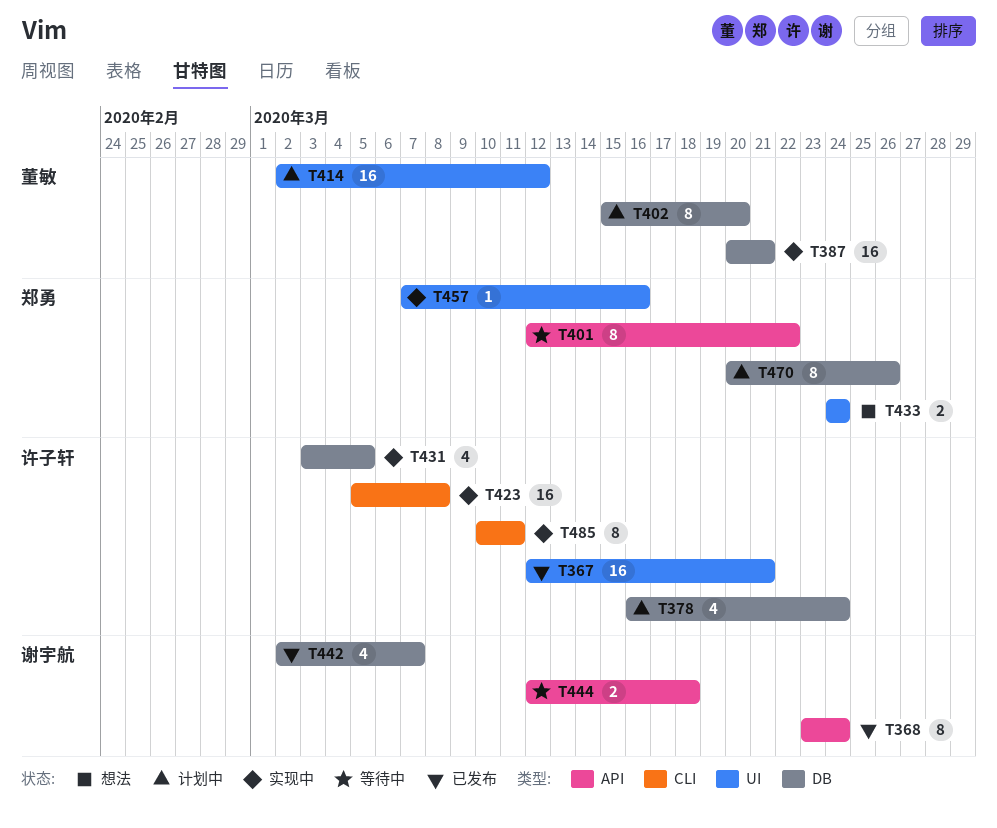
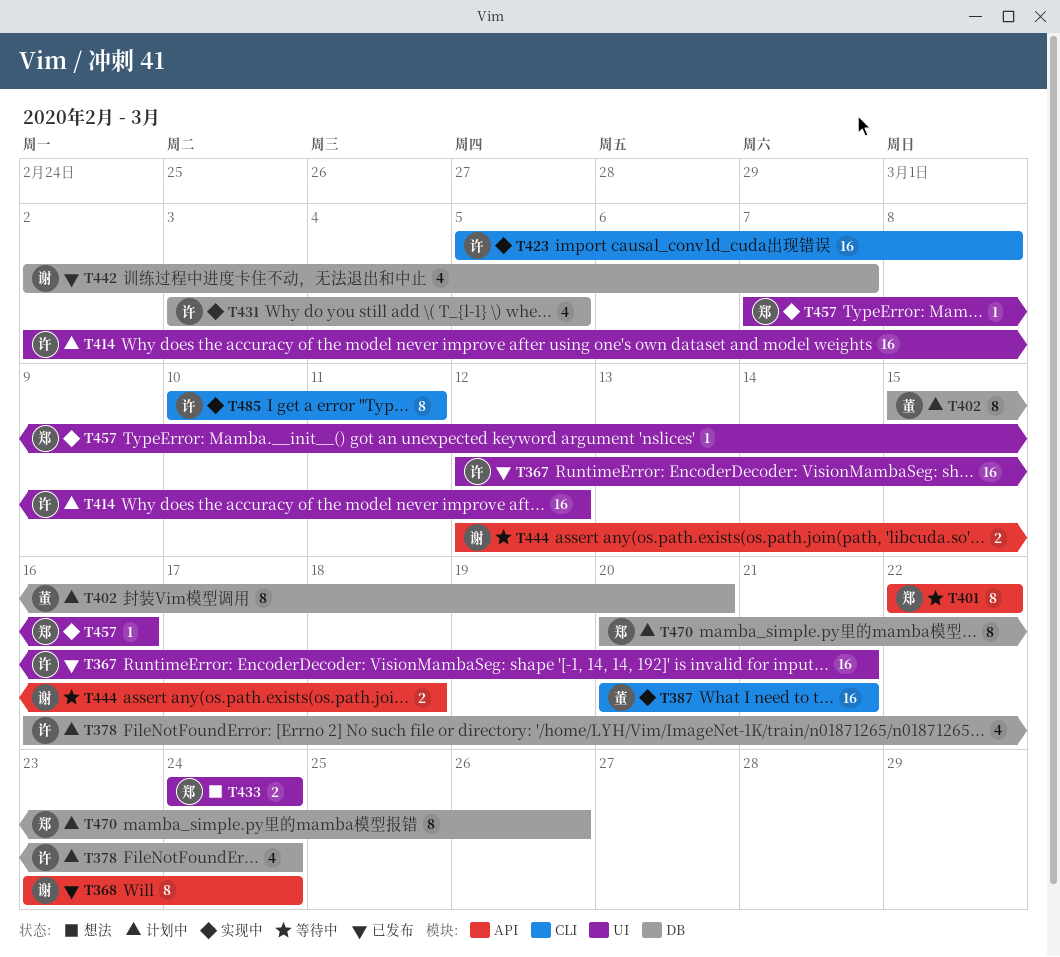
T387, label: DB -> CLI
T401, start: Mar 12 -> Mar 22
T414, owner: 董敏 -> 许子轩

